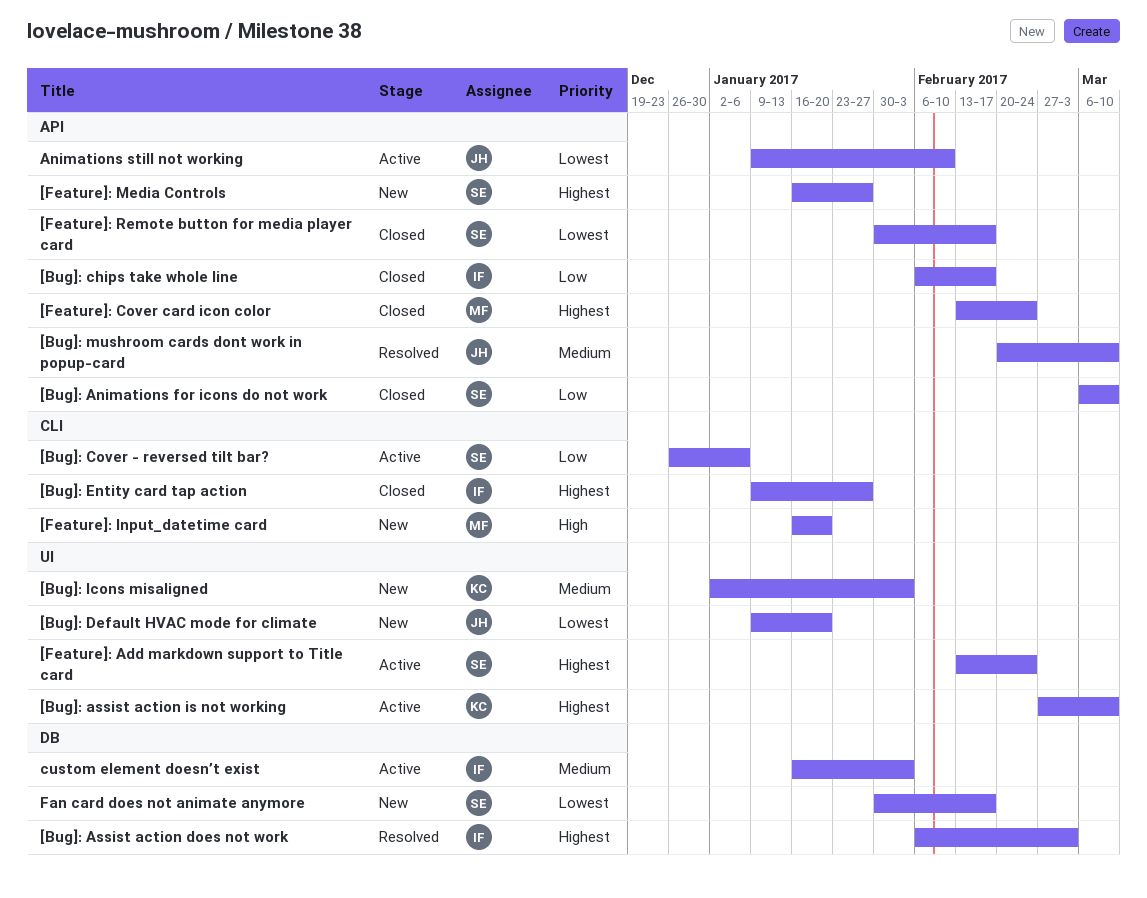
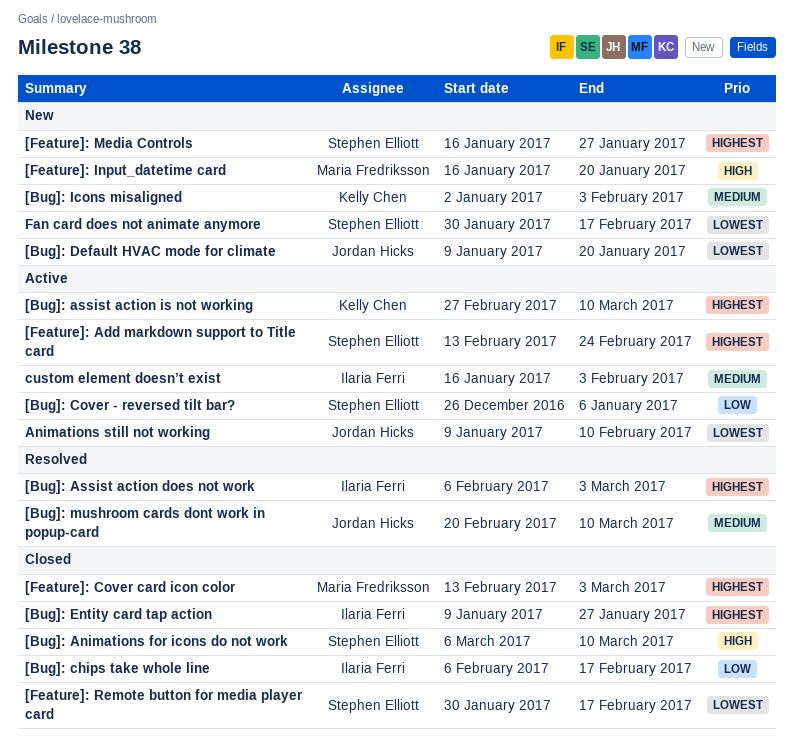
[Bug]: Animations for icons do not work, priority: Low -> High
[Feature]: Cover card icon color, due: Feb 24 -> Mar 3

